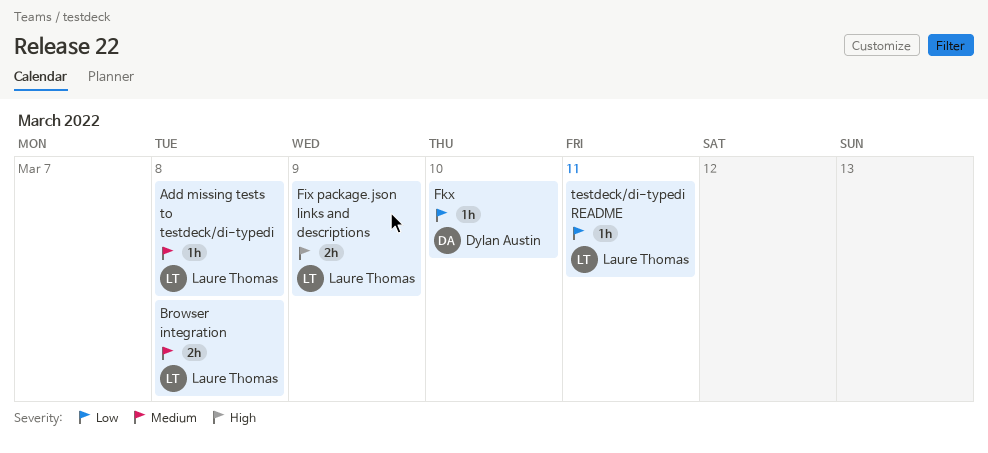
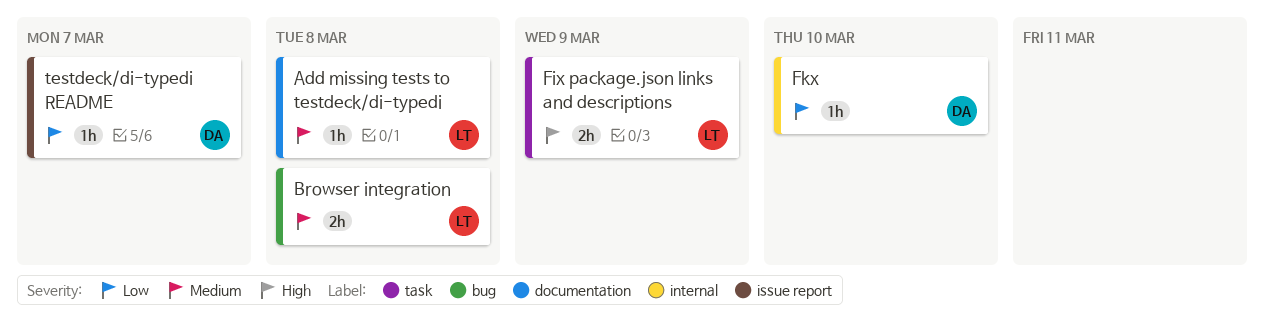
testdeck/di-typedi README, owner: Laure Thomas -> Dylan Austin
testdeck/di-typedi README, due: Mar 11 -> Mar 7

